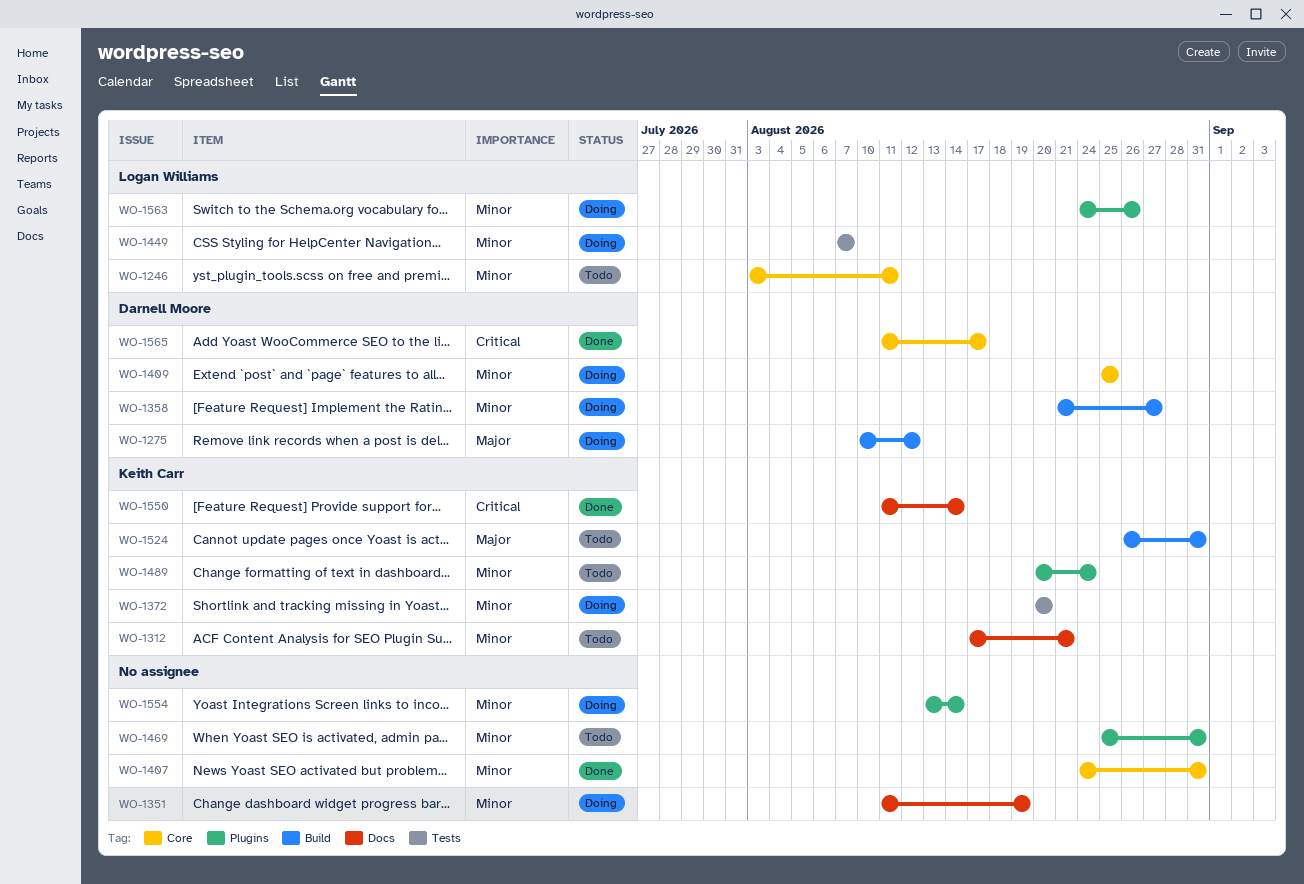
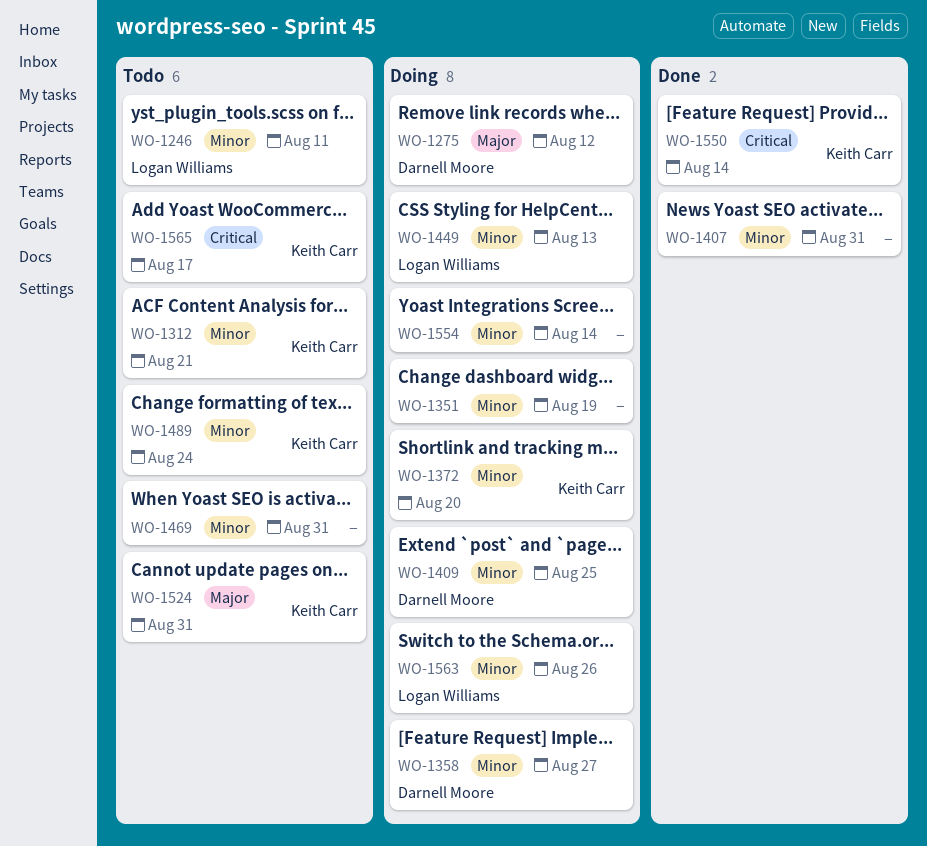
WO-1449, due: Aug 7 -> Aug 13
WO-1565, status: Done -> Todo
WO-1565, owner: Darnell Moore -> Keith Carr

